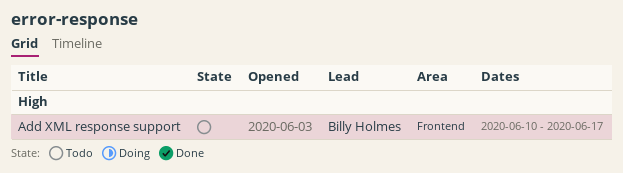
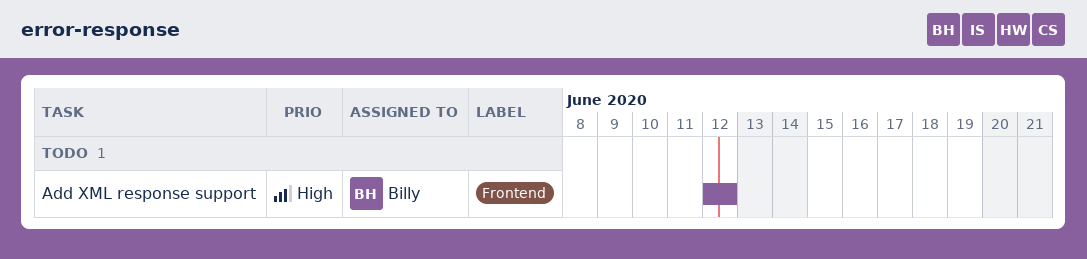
Add XML response support, start: Jun 10 -> Jun 12
Add XML response support, due: Jun 17 -> Jun 12

